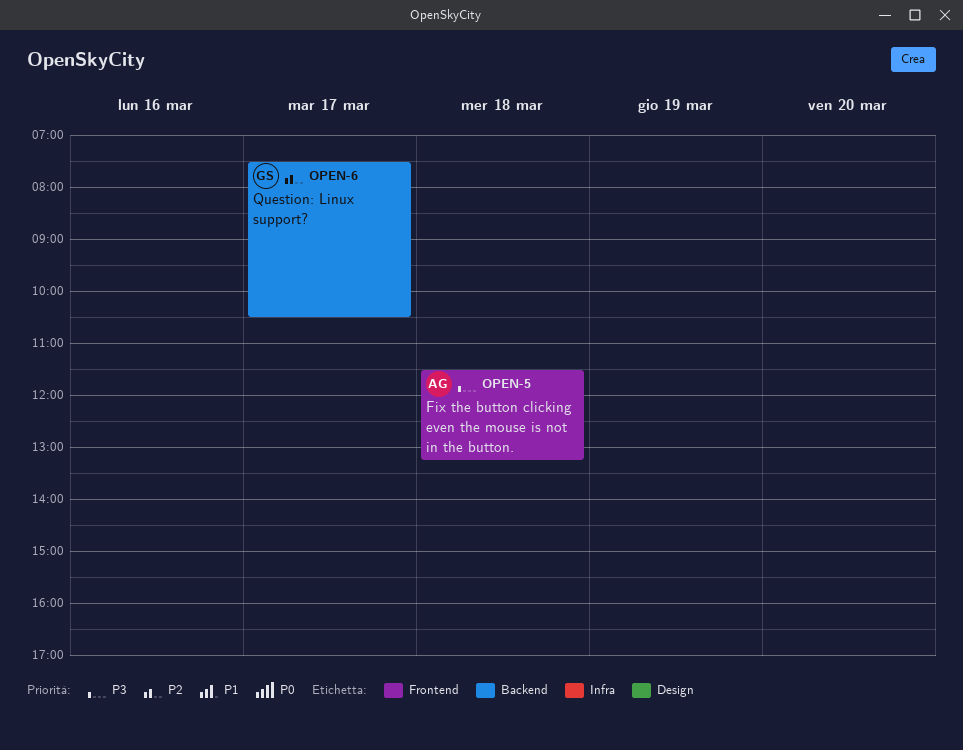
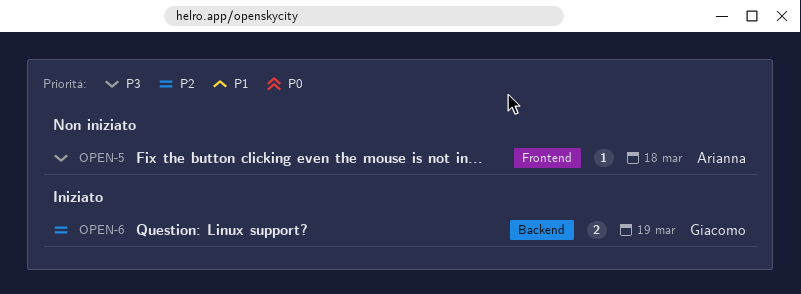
OPEN-6, day: Mar 17 -> Mar 19

